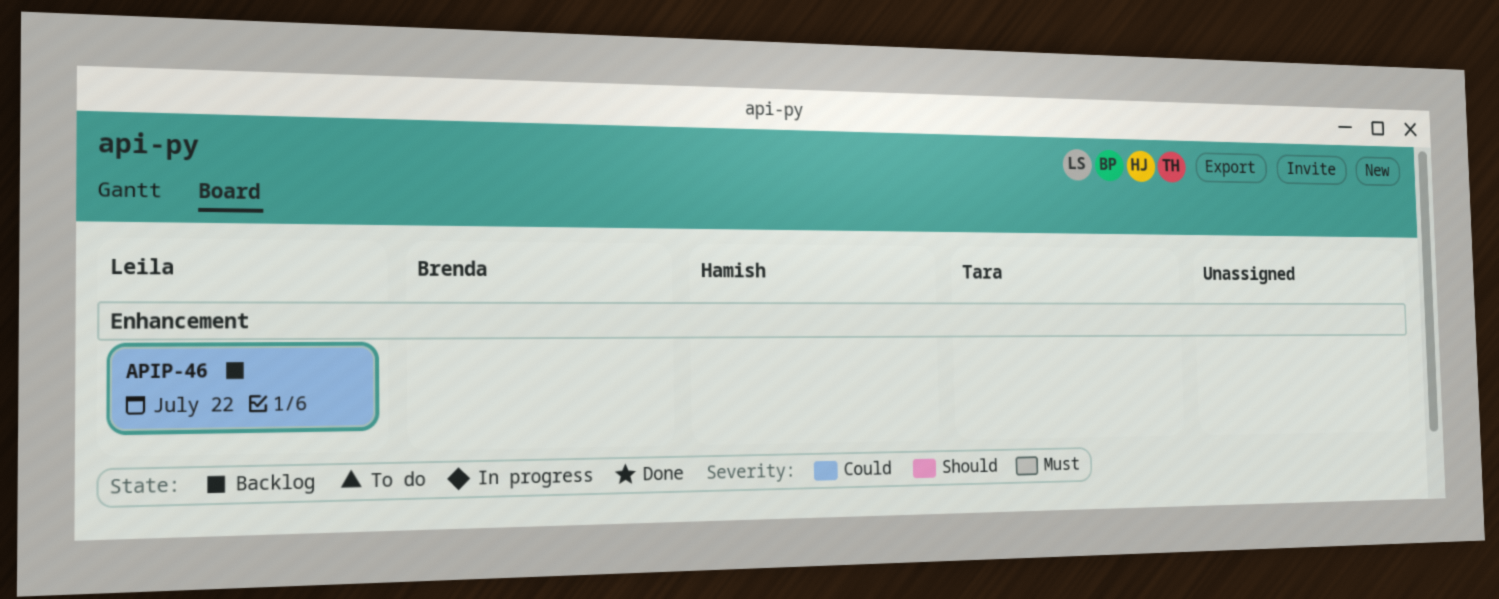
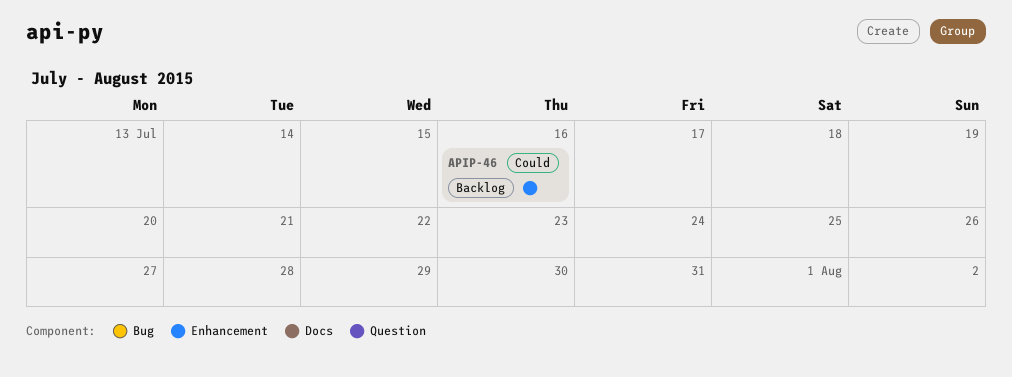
APIP-46, due: Jul 22 -> Jul 16

